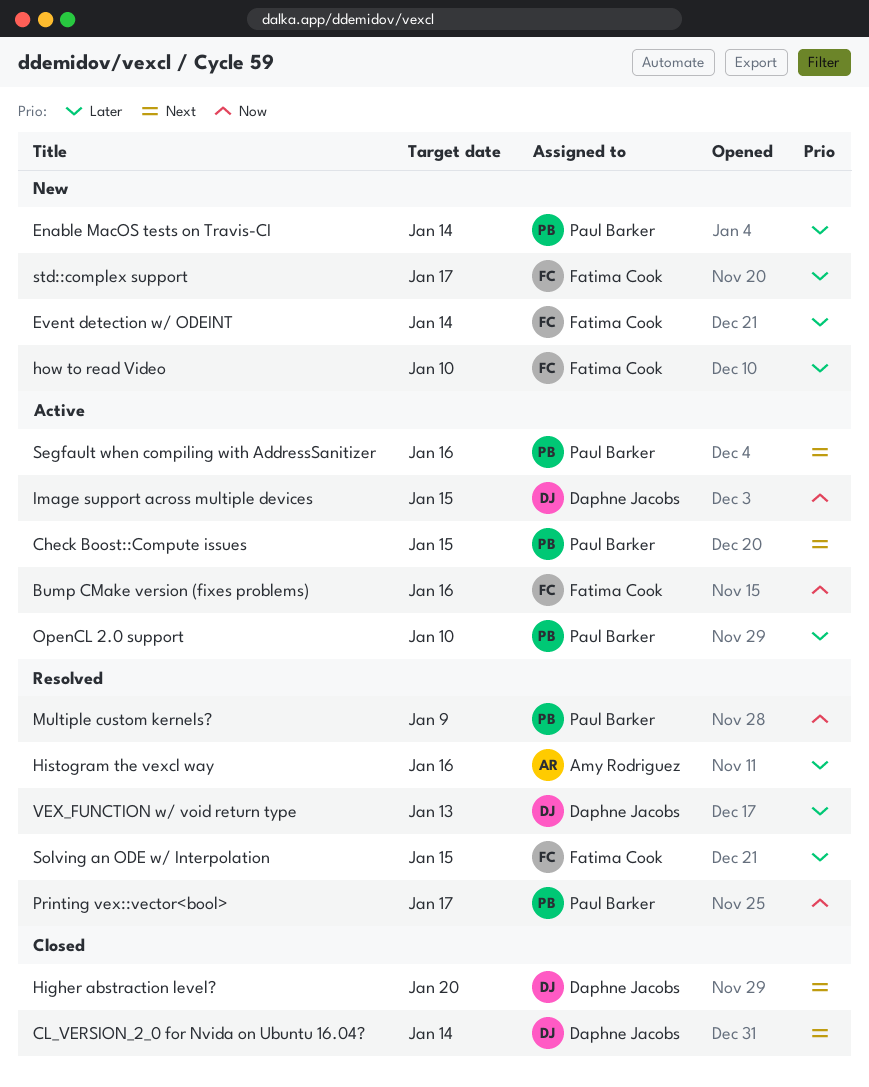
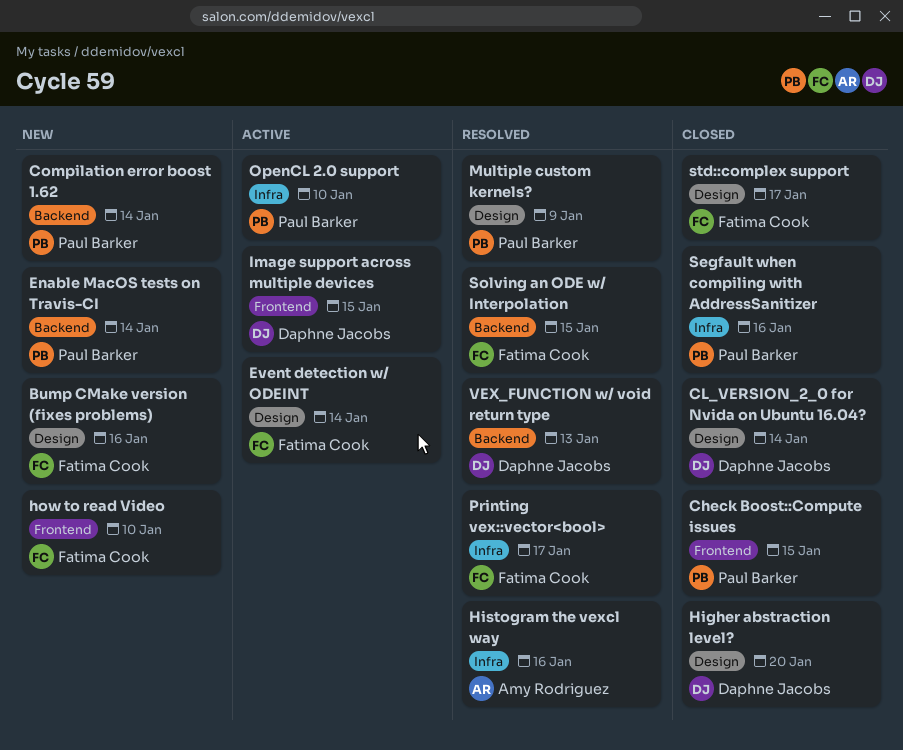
Bump CMake version (fixes problems), status: Active -> New
Check Boost::Compute issues, status: Active -> Closed
Compilation error boost 1.62: none -> present
Event detection w/ ODEINT, status: New -> Active
Printing vex::vector<bool>, owner: Paul Barker -> Fatima Cook
Segfault when compiling with AddressSanitizer, status: Active -> Closed
std::complex support, status: New -> Closed

